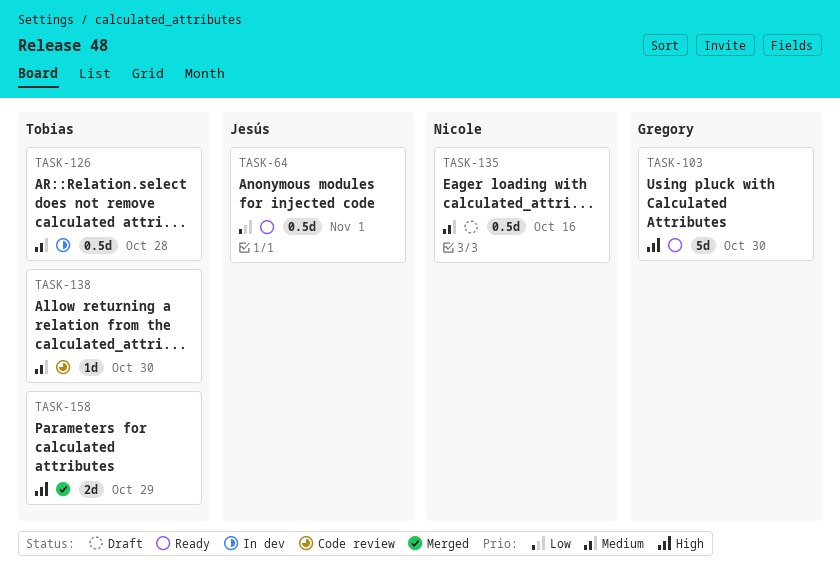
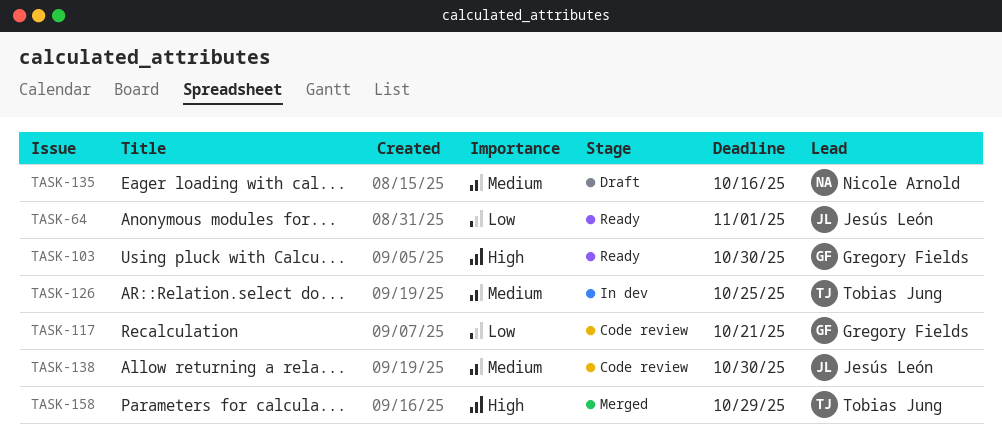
TASK-117: none -> present
TASK-126, due: Oct 28 -> Oct 25
TASK-138, owner: Tobias Jung -> Jesús León

